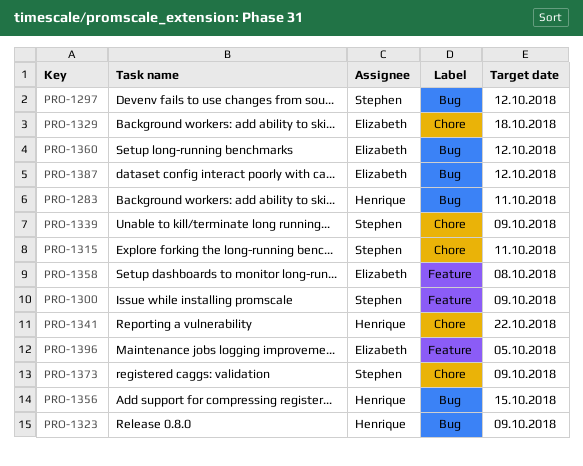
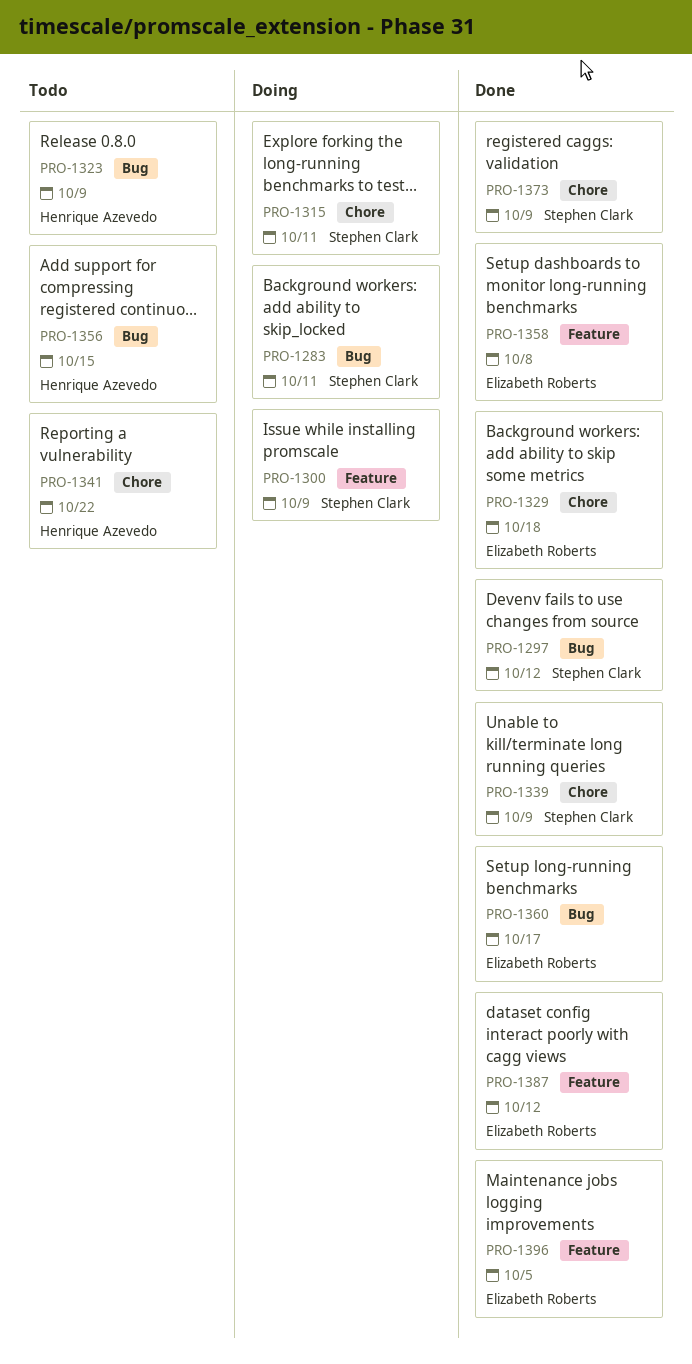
PRO-1283, owner: Henrique Azevedo -> Stephen Clark
PRO-1360, due: Oct 12 -> Oct 17
PRO-1387, label: Bug -> Feature

